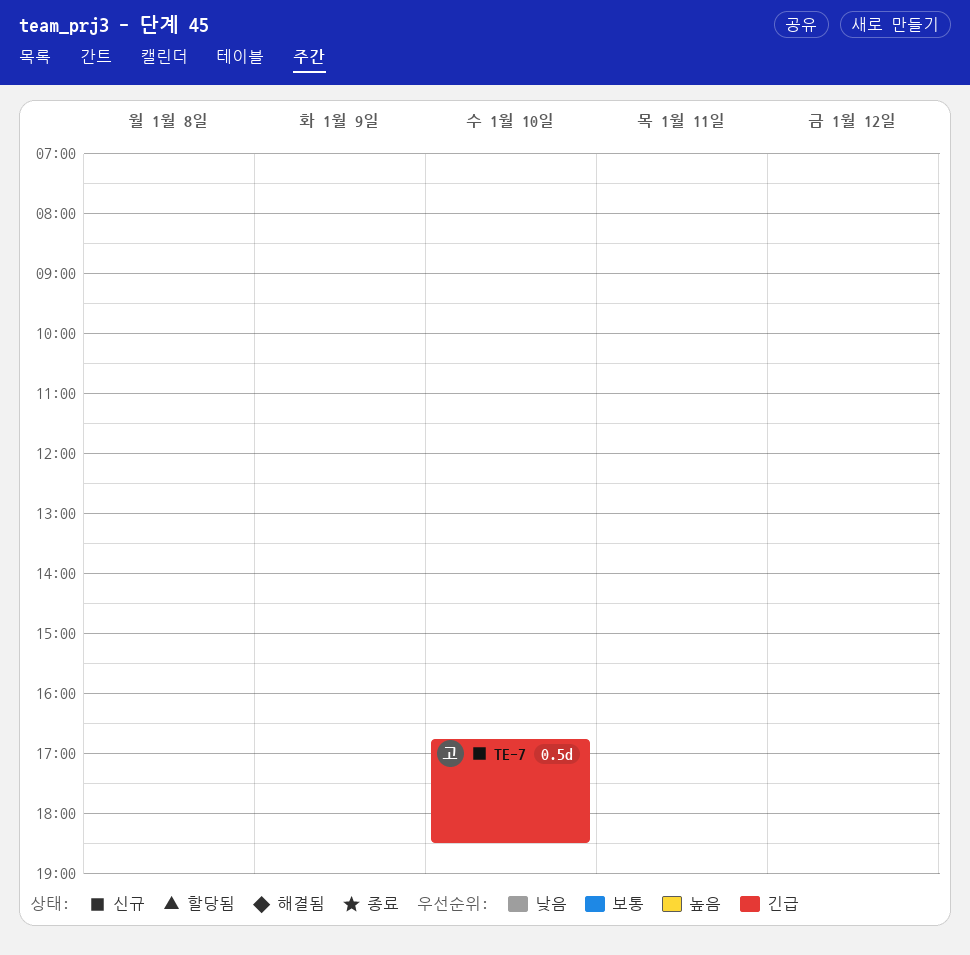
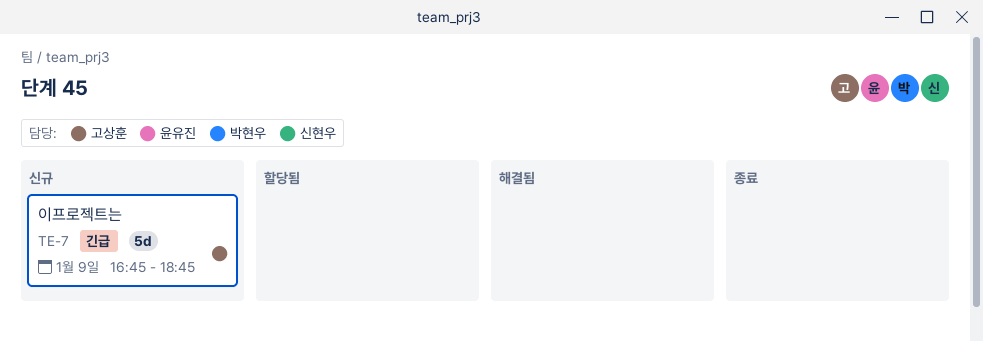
TE-7, estimate: 0.5d -> 5d
TE-7, day: Jan 10 -> Jan 9
TE-7, ends: 18:30 -> 18:45

